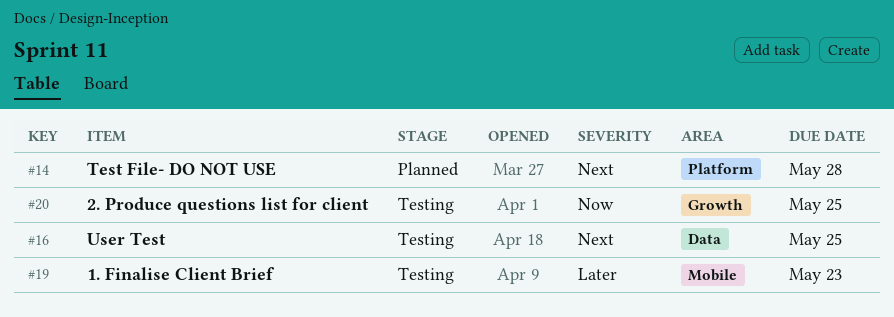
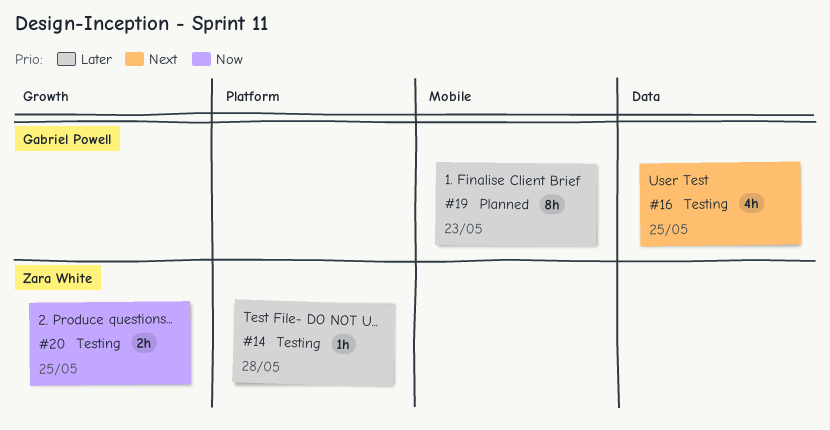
#14, status: Planned -> Testing
#14, priority: Next -> Later
#19, status: Testing -> Planned

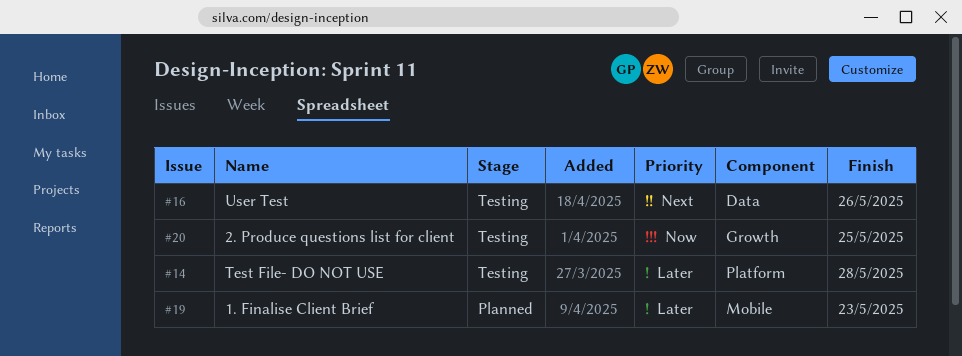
#16, due: May 25 -> May 26

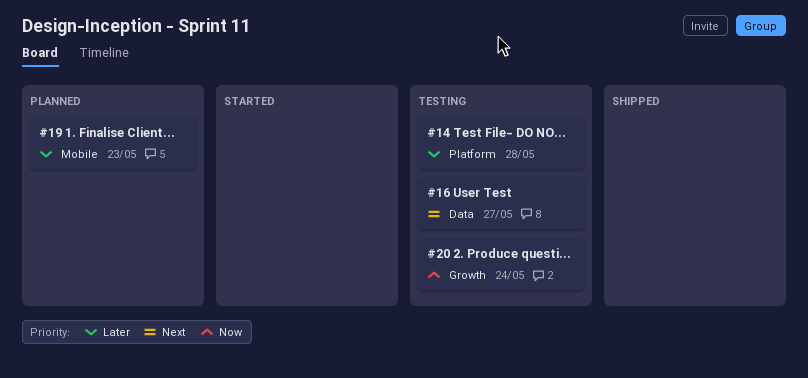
#16, due: May 26 -> May 27
#20, due: May 25 -> May 24

